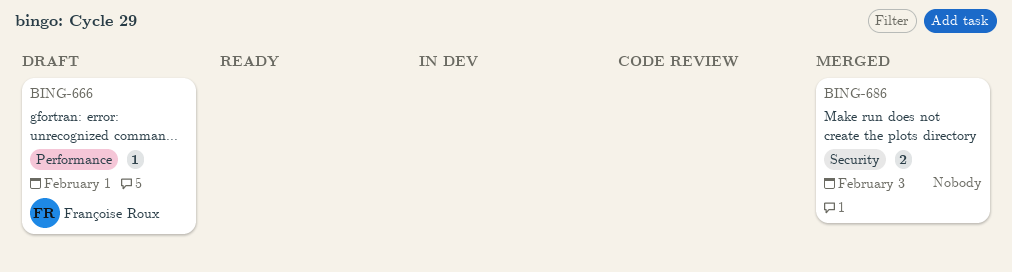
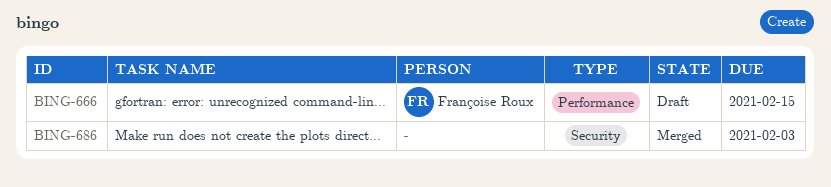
BING-666, due: Feb 1 -> Feb 15

